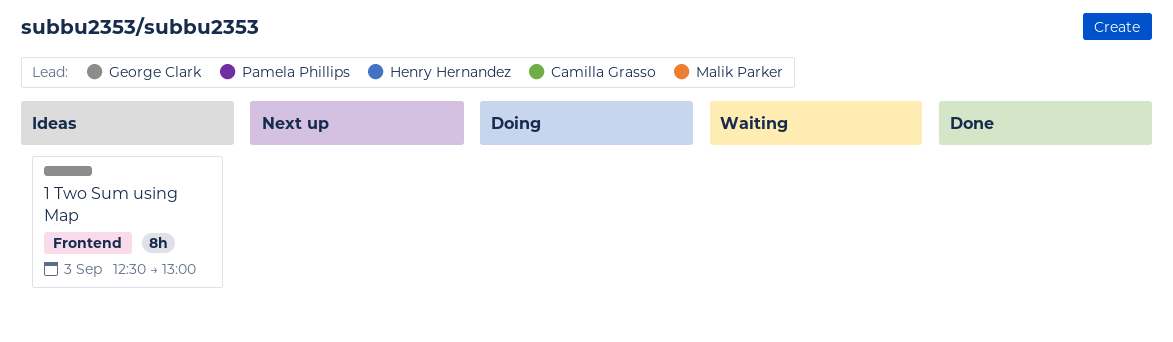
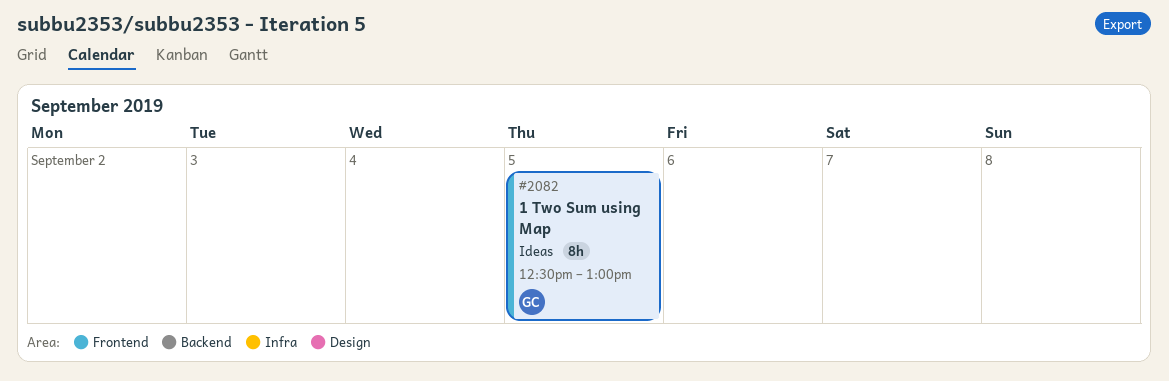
1 Two Sum using Map, day: Sep 3 -> Sep 5

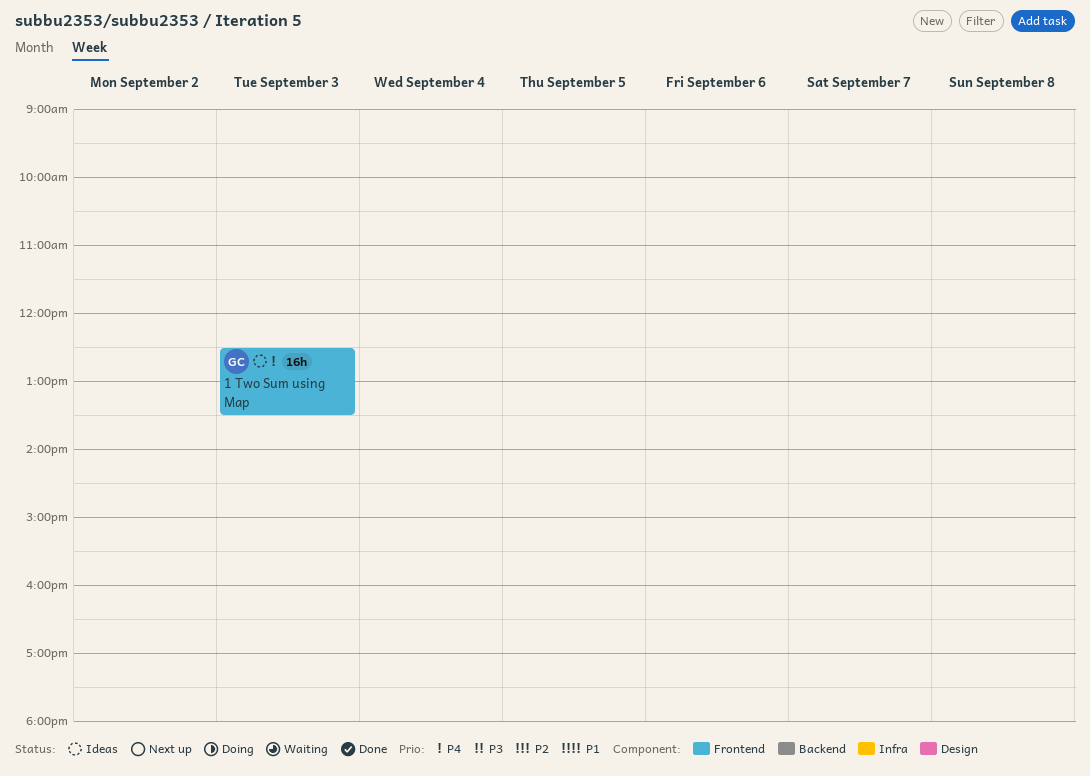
1 Two Sum using Map, estimate: 8h -> 16h
1 Two Sum using Map, day: Sep 5 -> Sep 3
1 Two Sum using Map, ends: 13:00 -> 13:30

